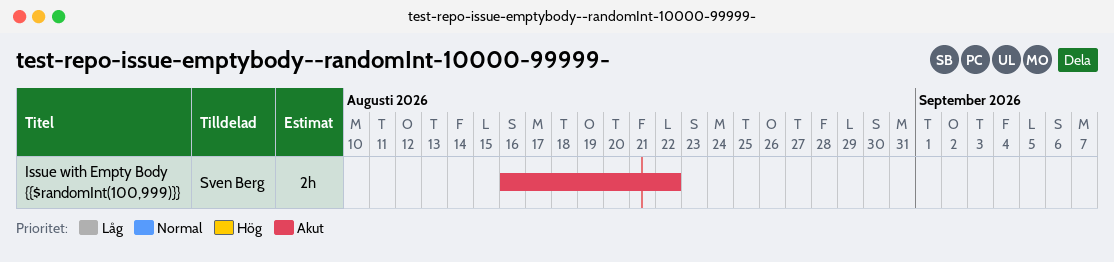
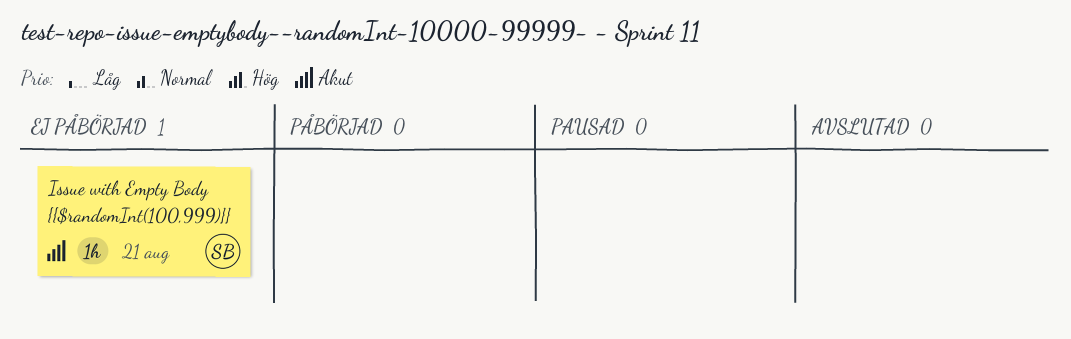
Issue with Empty Body {{$randomInt(100,999)}}, estimate: 2h -> 1h
Issue with Empty Body {{$randomInt(100,999)}}, due: Aug 22 -> Aug 21

